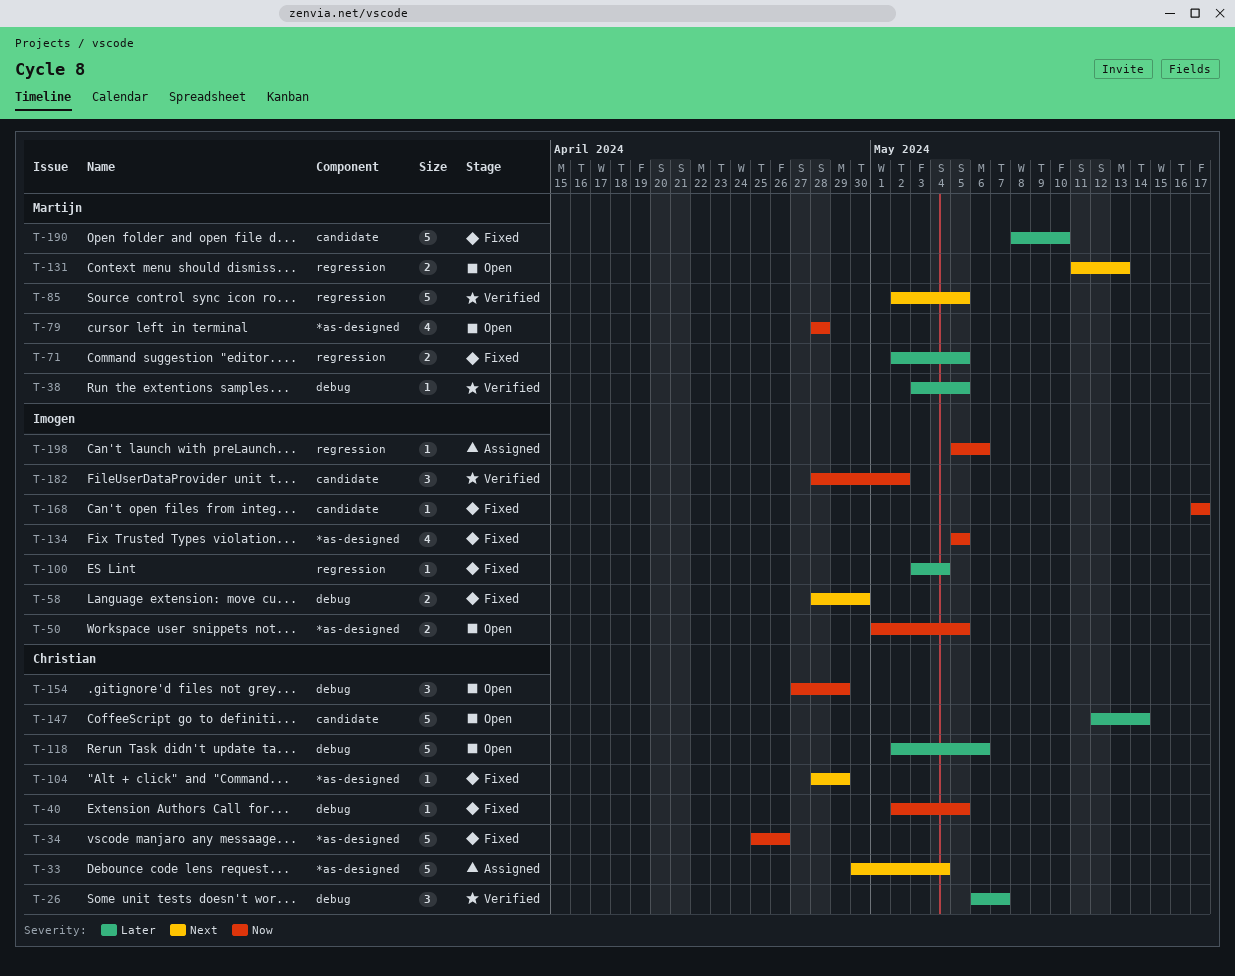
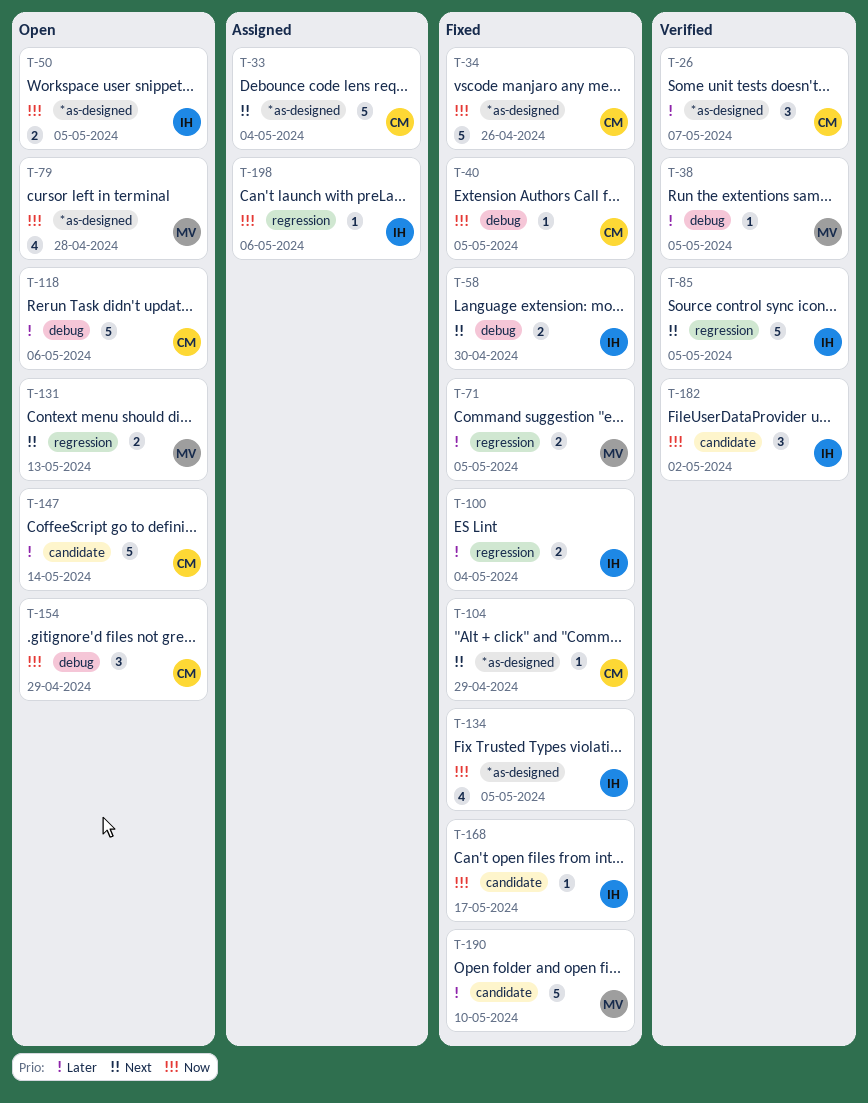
T-26, label: debug -> *as-designed
T-85, owner: Martijn -> Imogen
T-100, estimate: 1 -> 2

